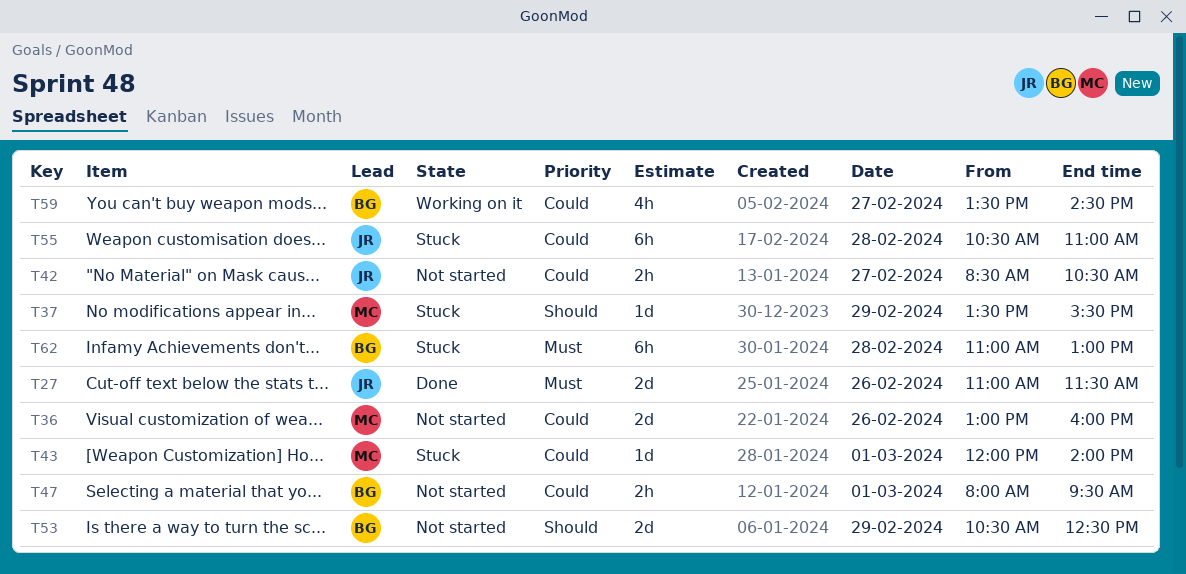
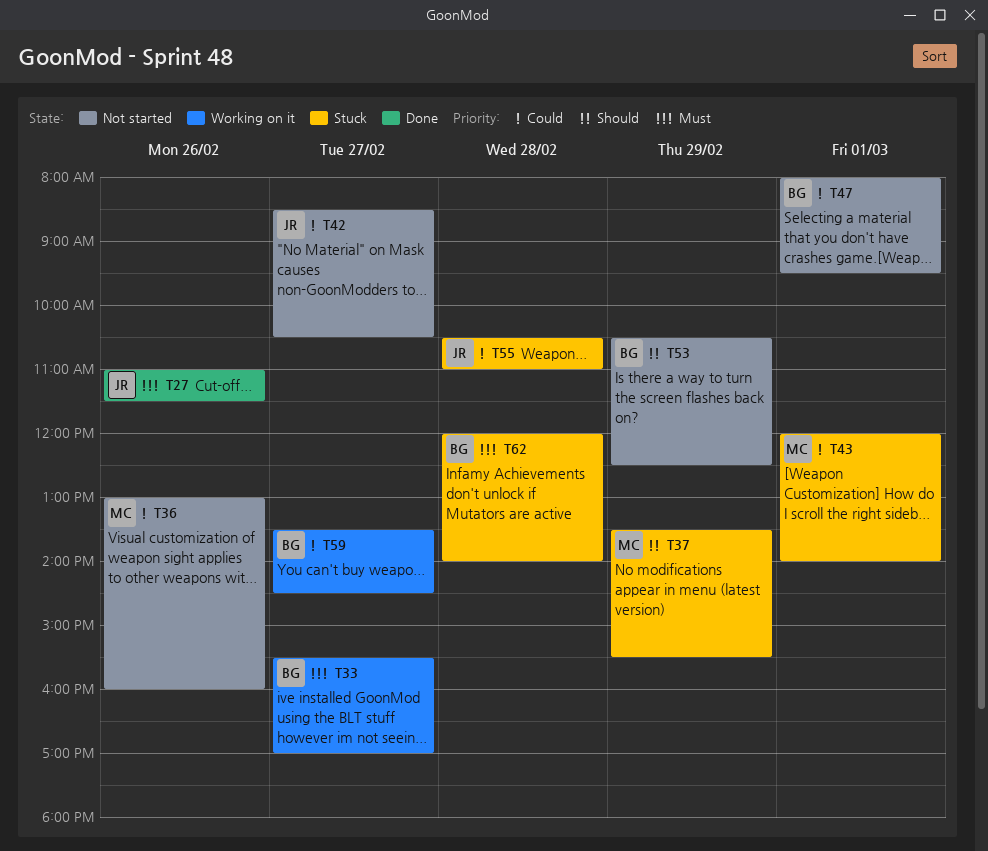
T33: none -> present
T62, begins: 11:00 -> 12:00
T62, ends: 13:00 -> 14:00

